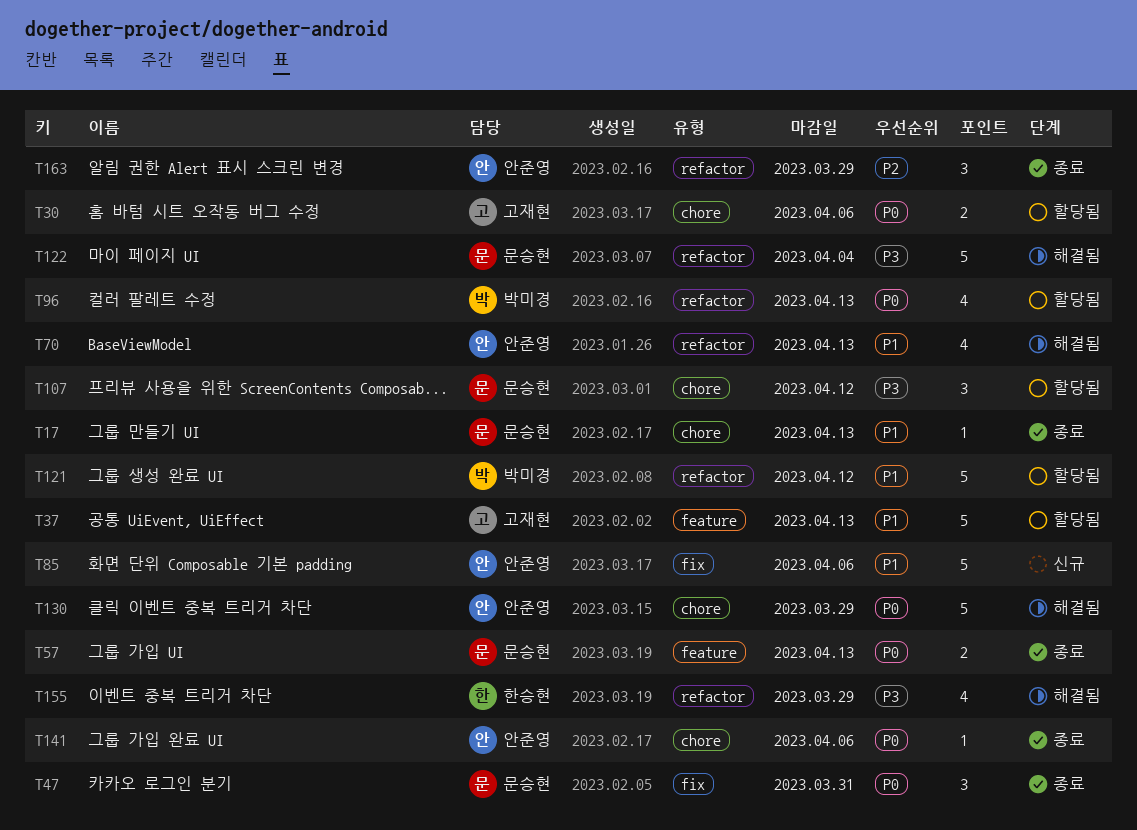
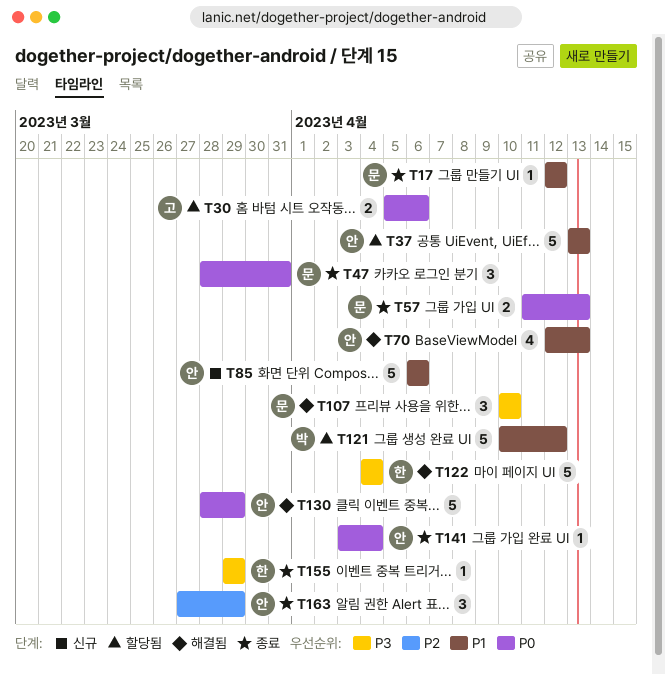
T17, due: Apr 13 -> Apr 12
T37, owner: 고재현 -> 안준영
T96: present -> none
T107, status: 할당됨 -> 해결됨
T107, due: Apr 12 -> Apr 10
T122, owner: 문승현 -> 한승현
T141, due: Apr 6 -> Apr 4
T155, status: 해결됨 -> 종료
T155, estimate: 4 -> 1

